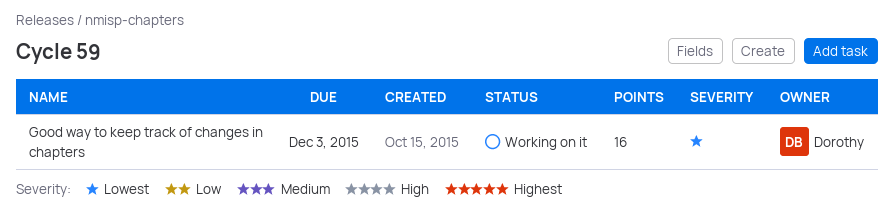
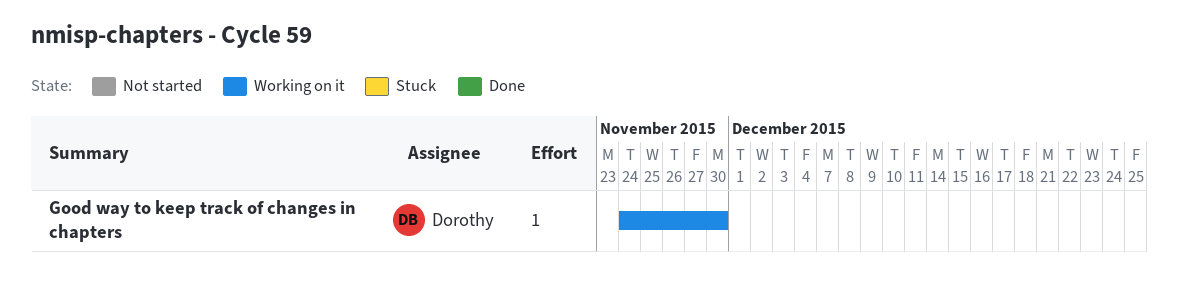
Good way to keep track of changes in chapters, estimate: 16 -> 1
Good way to keep track of changes in chapters, due: Dec 3 -> Nov 30

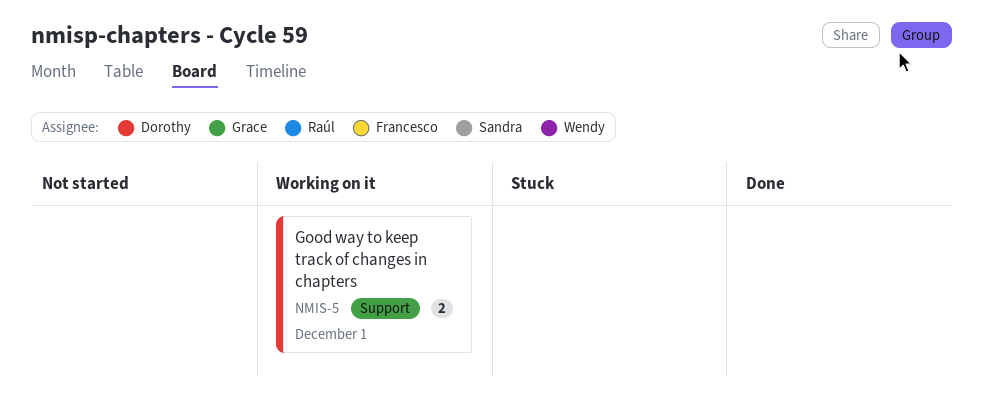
Good way to keep track of changes in chapters, estimate: 1 -> 2
Good way to keep track of changes in chapters, due: Nov 30 -> Dec 1

